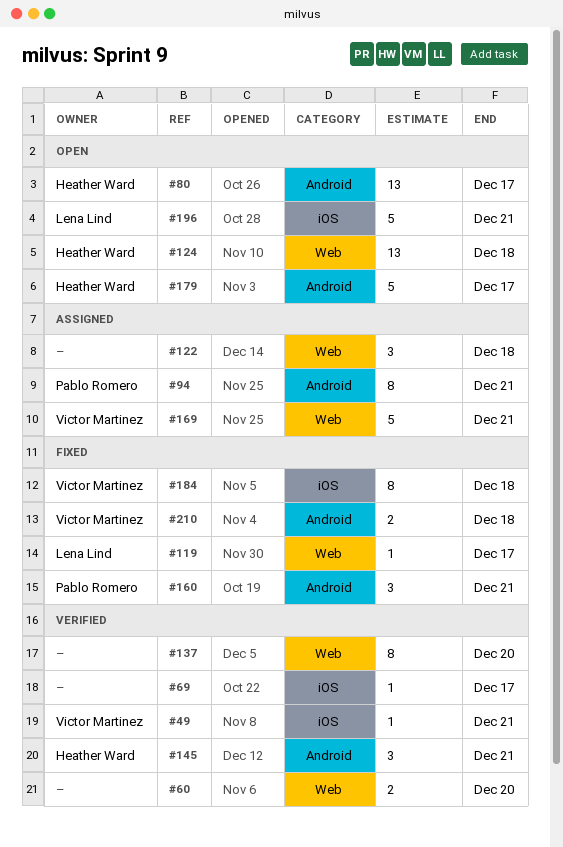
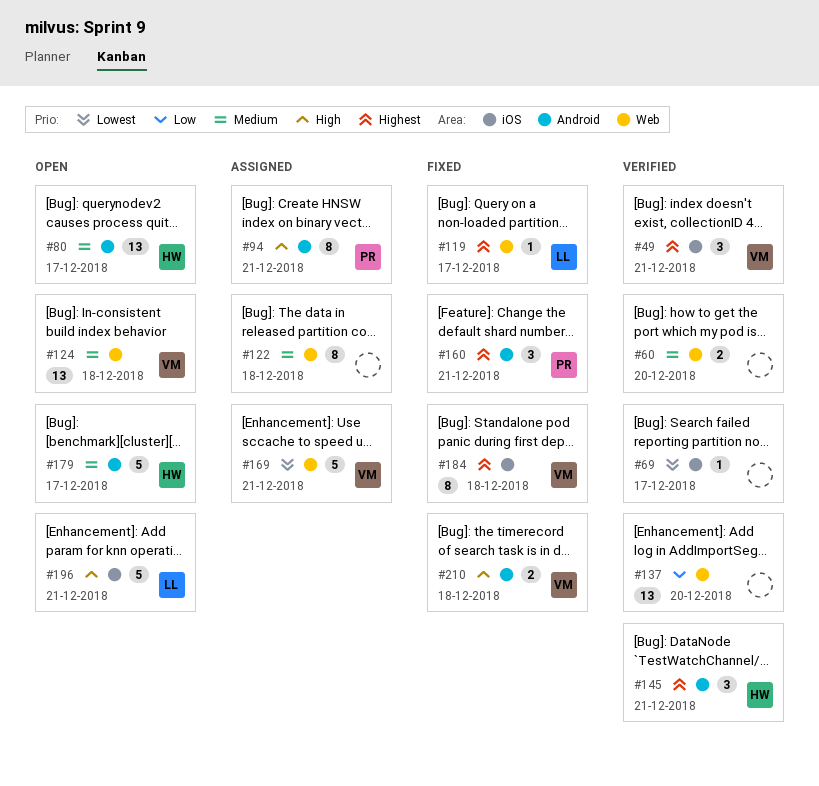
#49, estimate: 1 -> 3
#122, estimate: 3 -> 8
#124, owner: Heather Ward -> Victor Martinez
#137, estimate: 8 -> 13

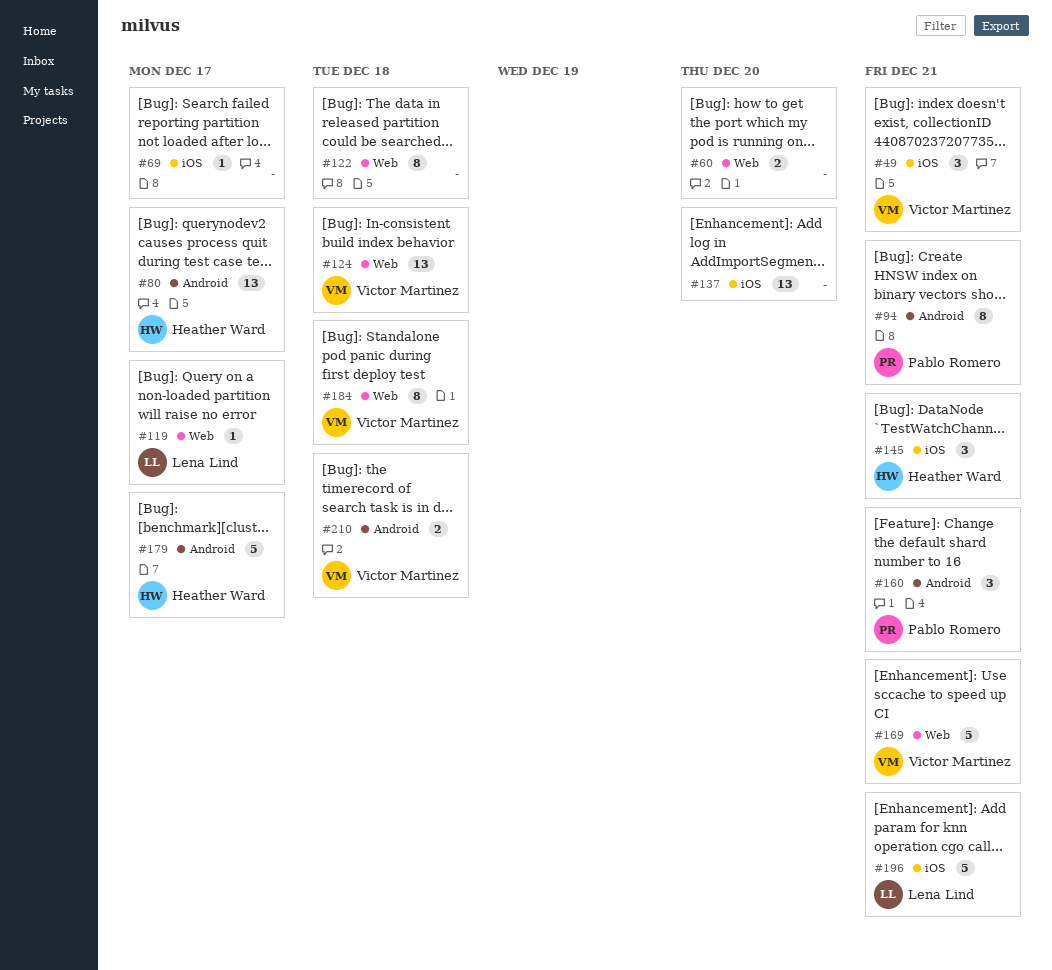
#137, label: Web -> iOS
#145, label: Android -> iOS
#184, label: iOS -> Web

